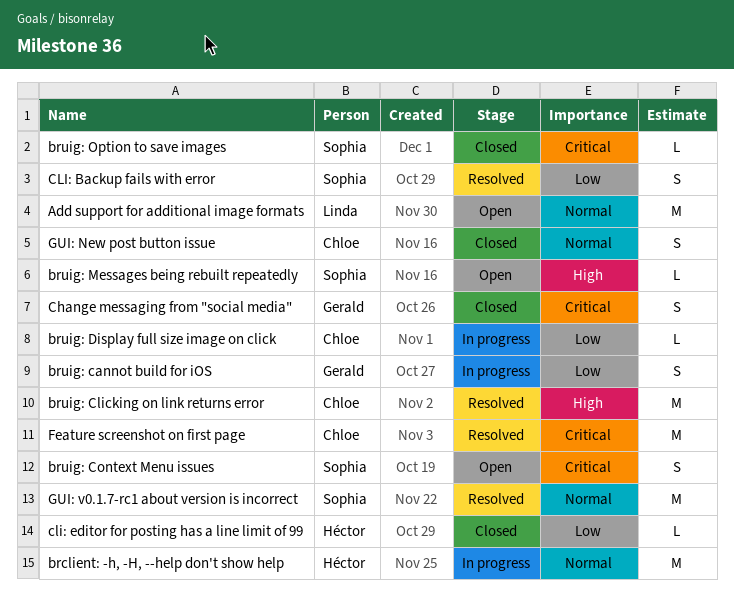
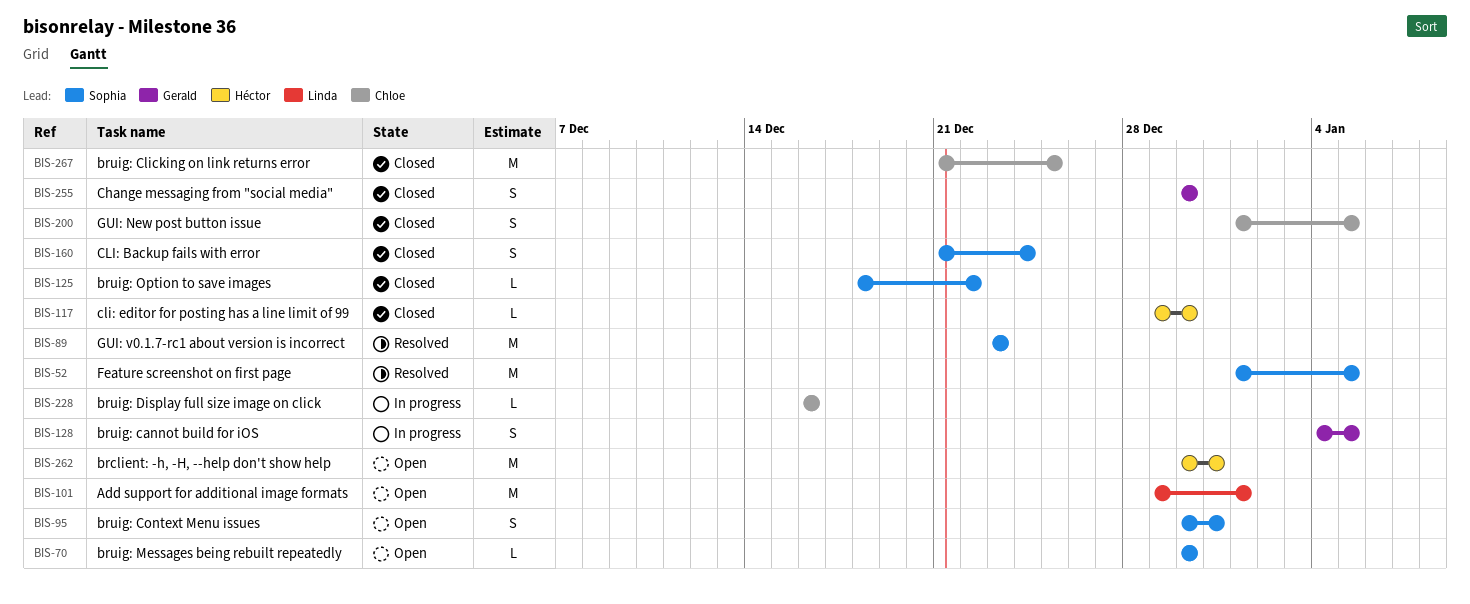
brclient: -h, -H, --help don't show help, status: In progress -> Open
bruig: Clicking on link returns error, status: Resolved -> Closed
CLI: Backup fails with error, status: Resolved -> Closed
Feature screenshot on first page, owner: Chloe -> Sophia

